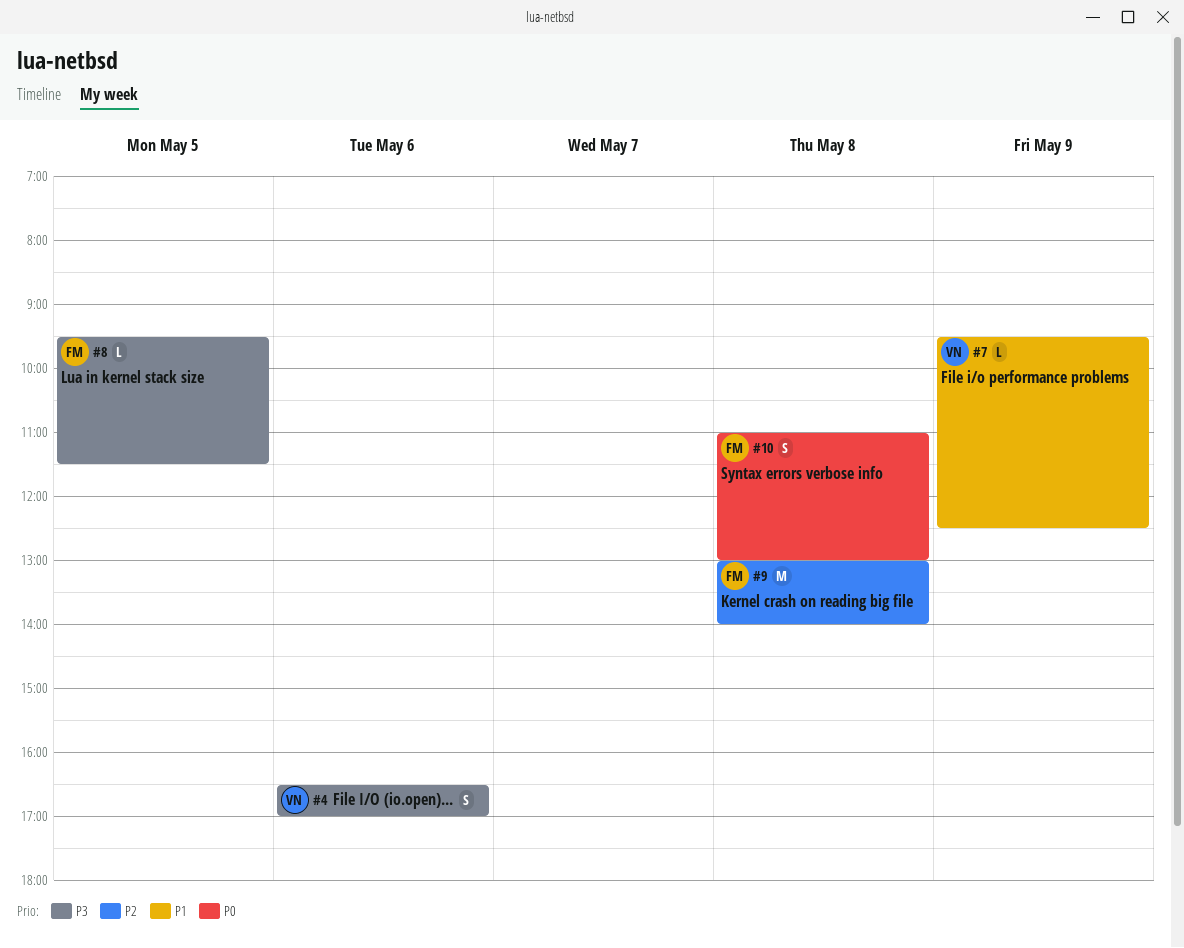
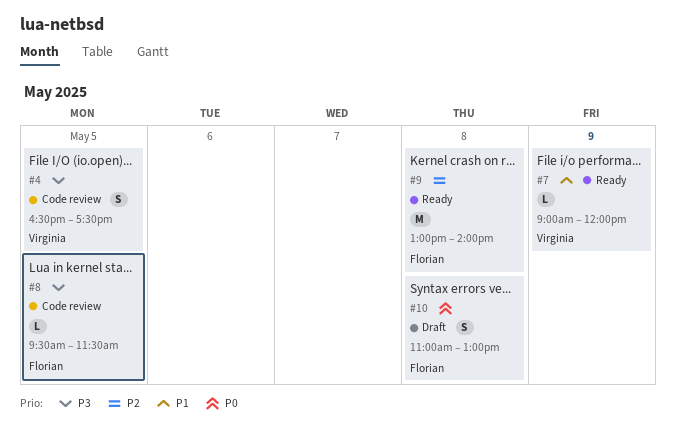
#4, day: May 6 -> May 5
#4, ends: 17:00 -> 17:30
#7, begins: 09:30 -> 09:00
#7, ends: 12:30 -> 12:00

